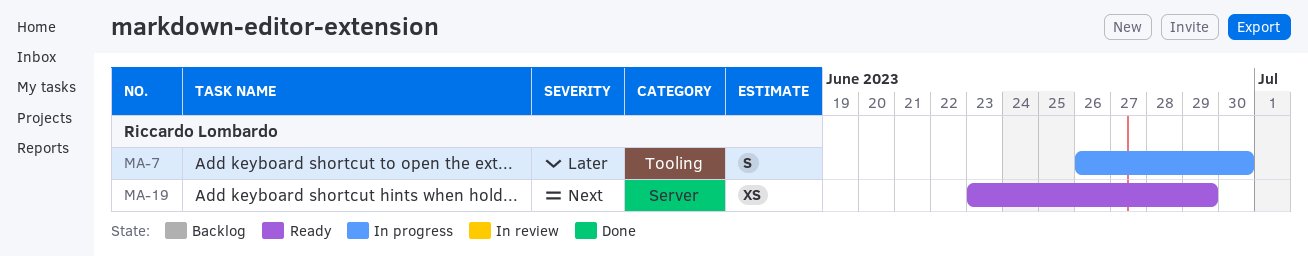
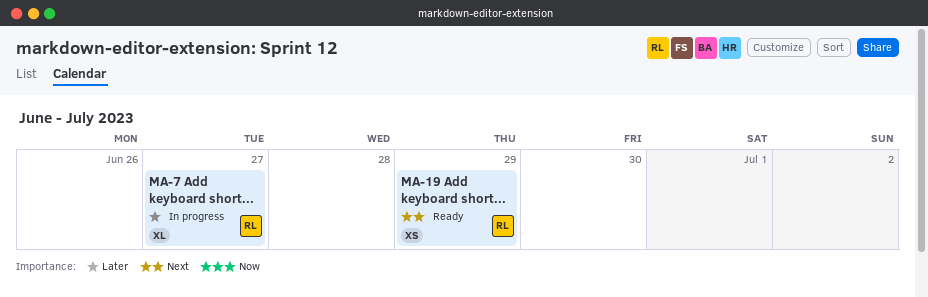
MA-7, estimate: S -> XL
MA-7, due: Jun 30 -> Jun 27

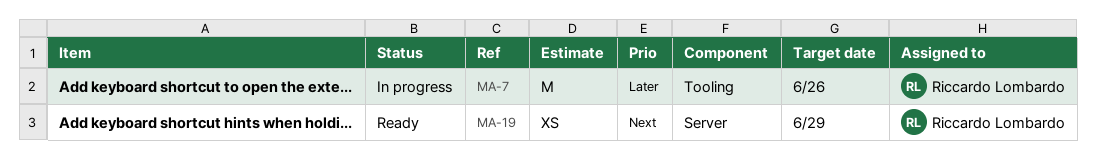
MA-7, estimate: XL -> M
MA-7, due: Jun 27 -> Jun 26

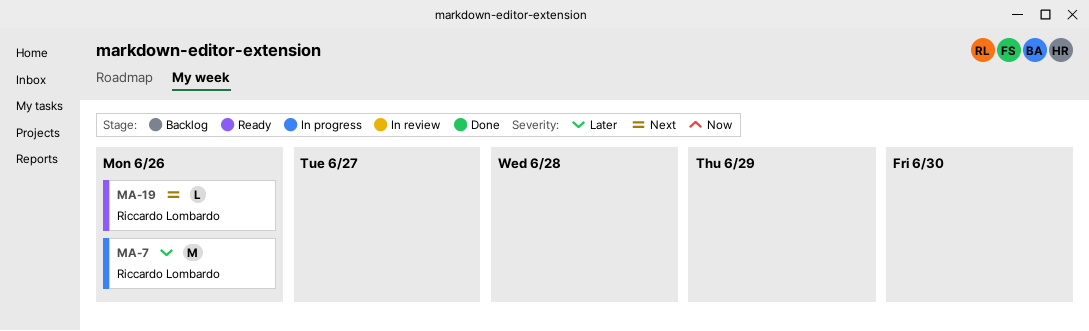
MA-19, estimate: XS -> L
MA-19, due: Jun 29 -> Jun 26

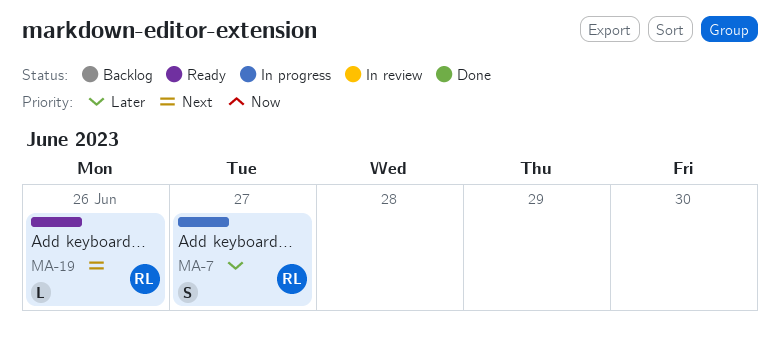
MA-7, estimate: M -> S
MA-7, due: Jun 26 -> Jun 27

